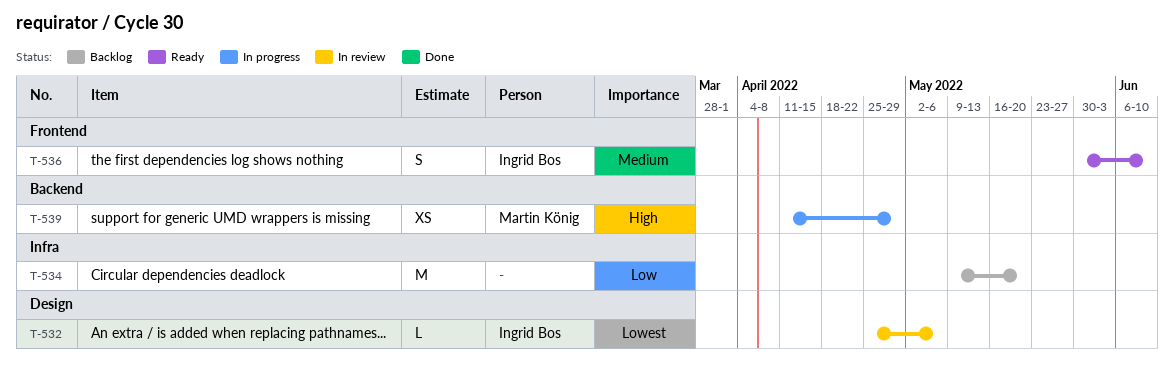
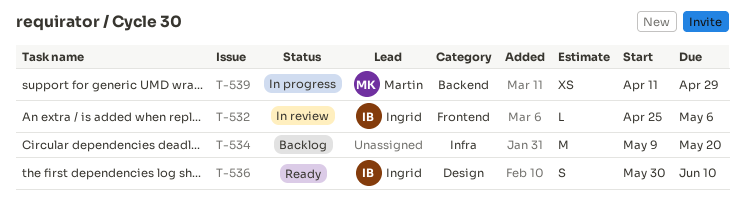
T-532, label: Design -> Frontend
T-536, label: Frontend -> Design

